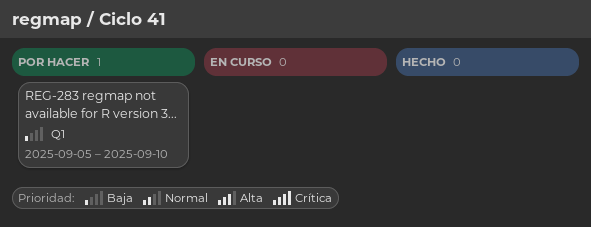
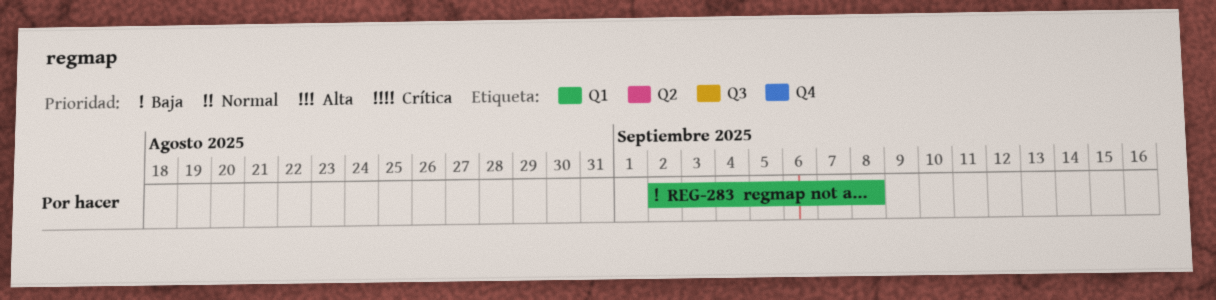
REG-283, start: Sep 5 -> Sep 2
REG-283, due: Sep 10 -> Sep 8

